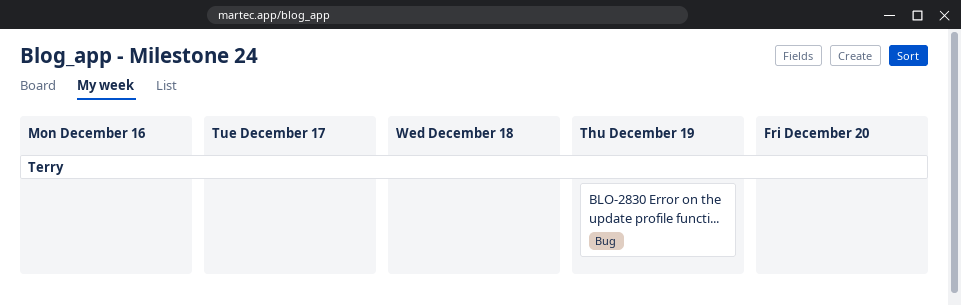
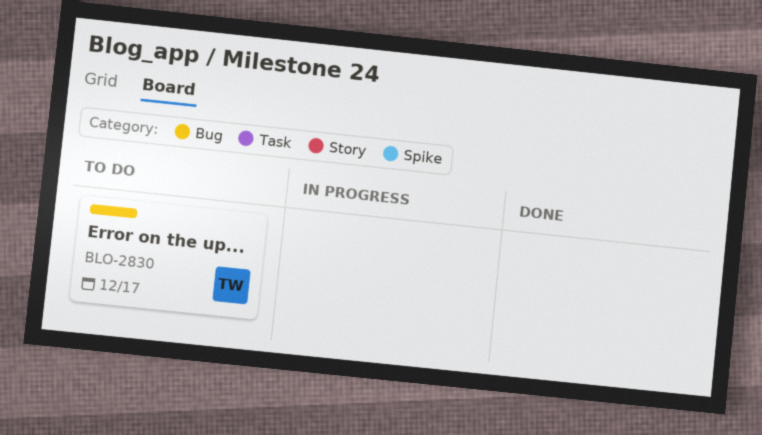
BLO-2830, due: Dec 19 -> Dec 17

